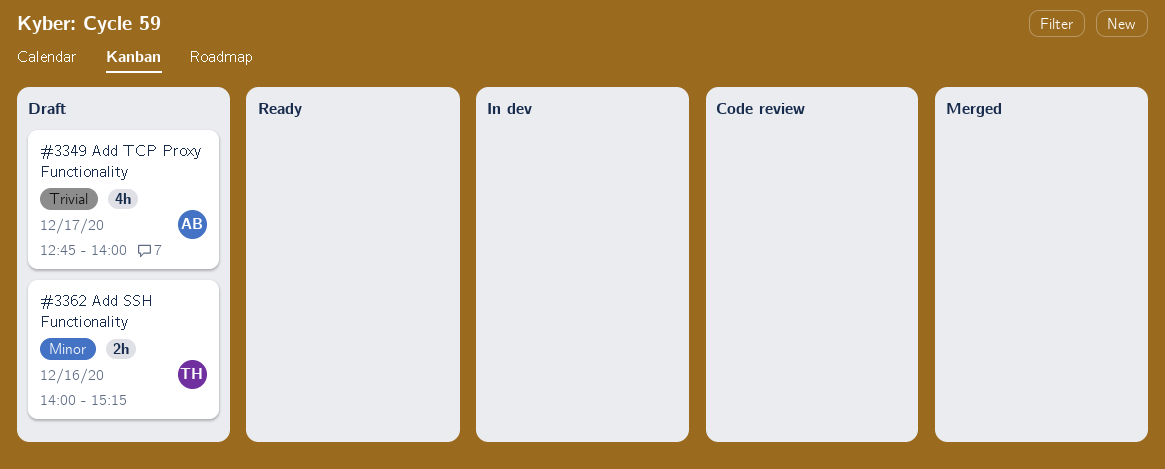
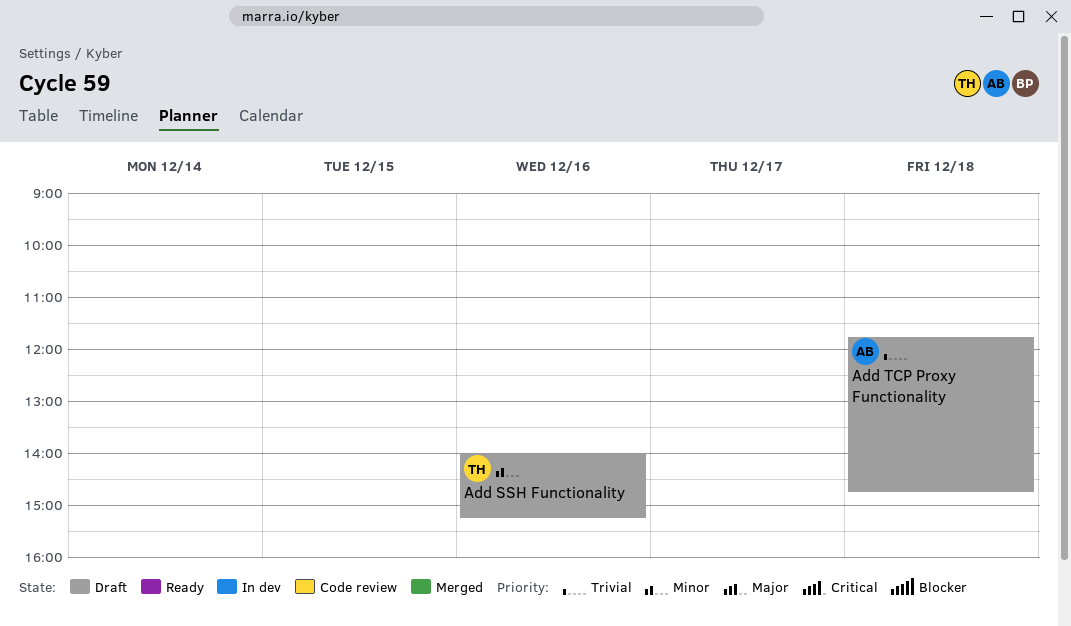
Add TCP Proxy Functionality, day: Dec 17 -> Dec 18
Add TCP Proxy Functionality, begins: 12:45 -> 11:45
Add TCP Proxy Functionality, ends: 14:00 -> 14:45

